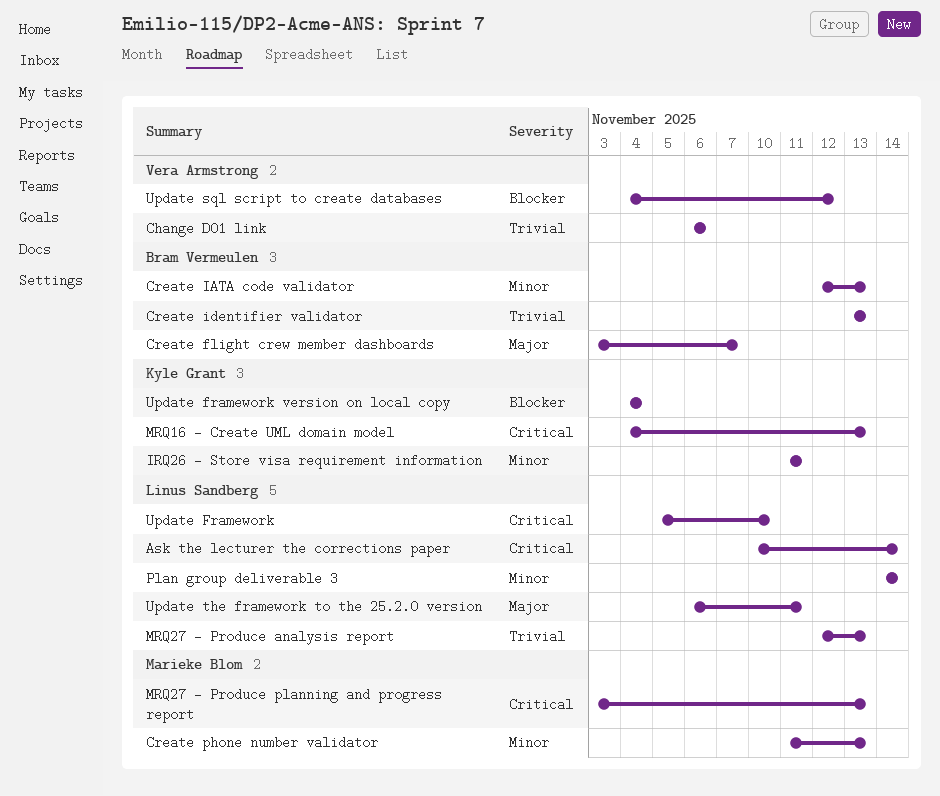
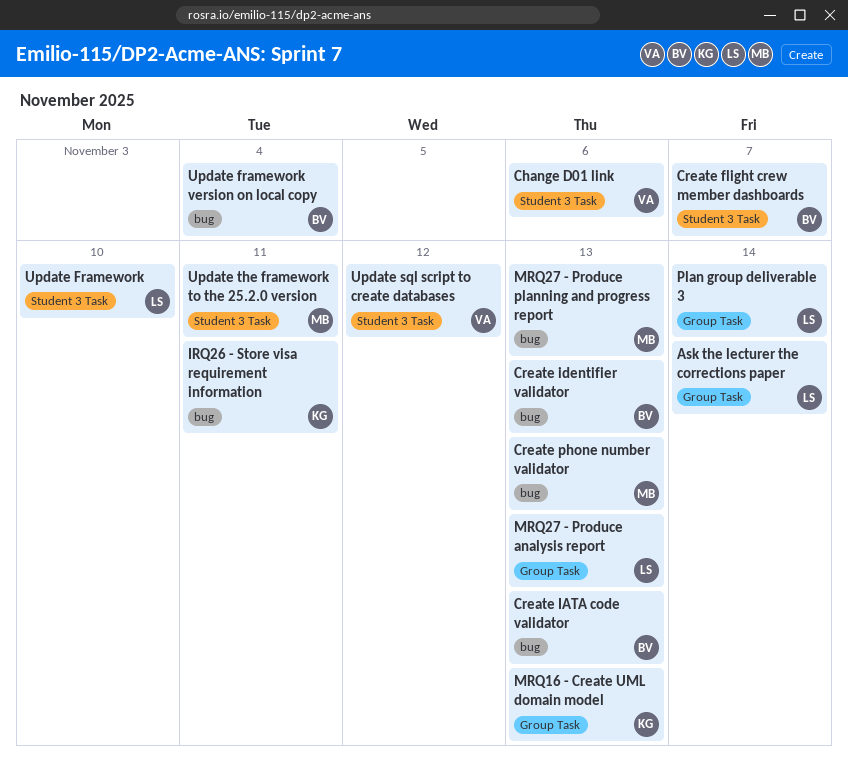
Update framework version on local copy, owner: Kyle Grant -> Bram Vermeulen
Update the framework to the 25.2.0 version, owner: Linus Sandberg -> Marieke Blom

